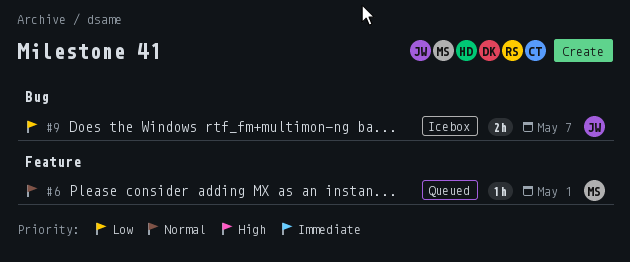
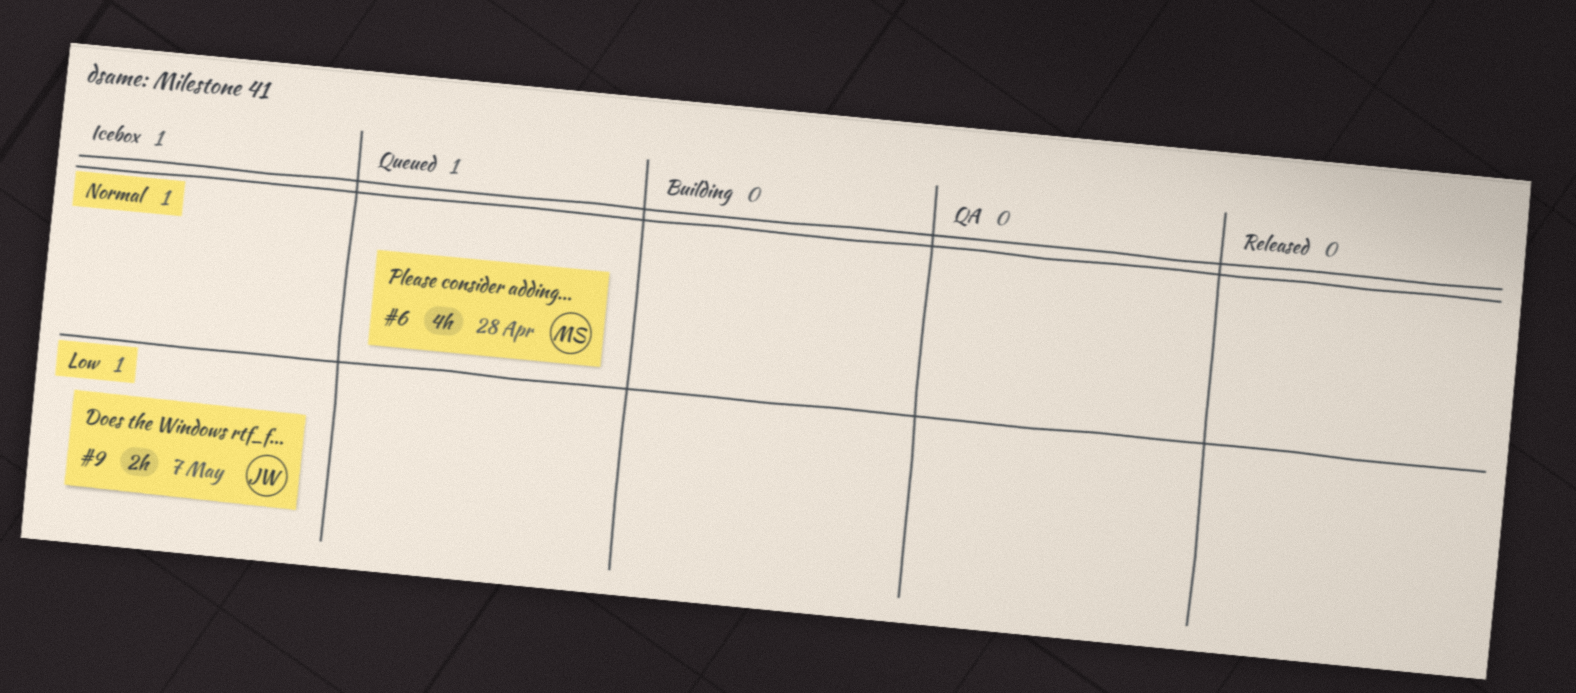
#6, estimate: 1h -> 4h
#6, due: May 1 -> Apr 28

